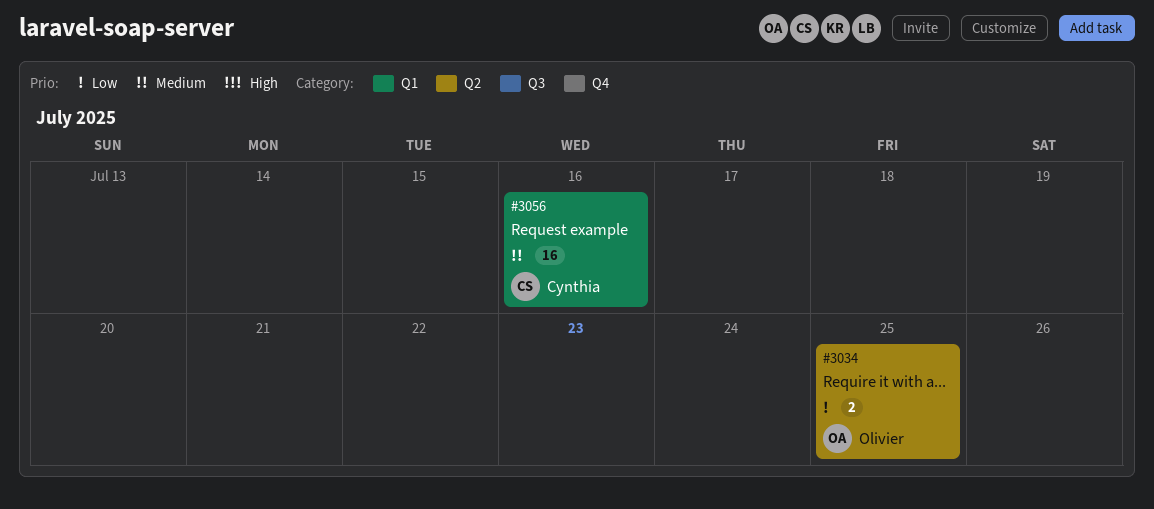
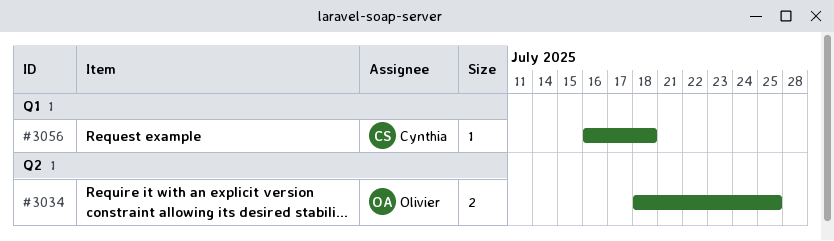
#3056, estimate: 16 -> 1
#3056, due: Jul 16 -> Jul 18

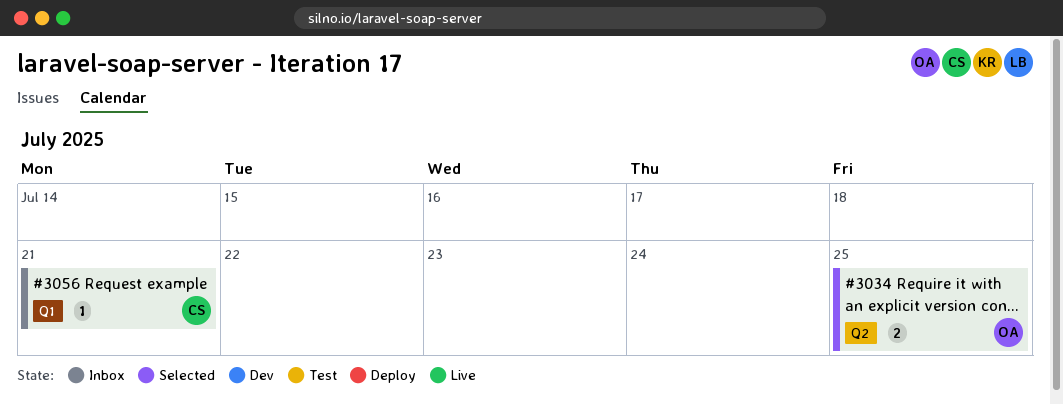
#3056, due: Jul 18 -> Jul 21

